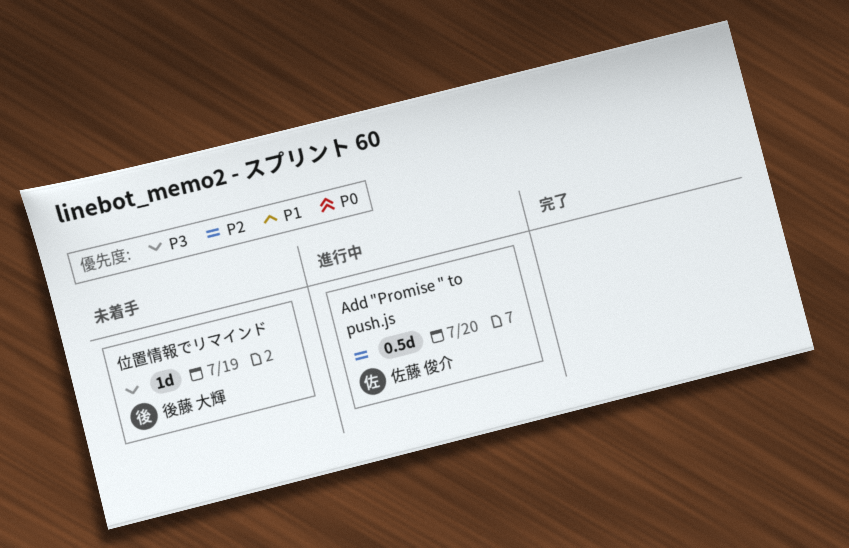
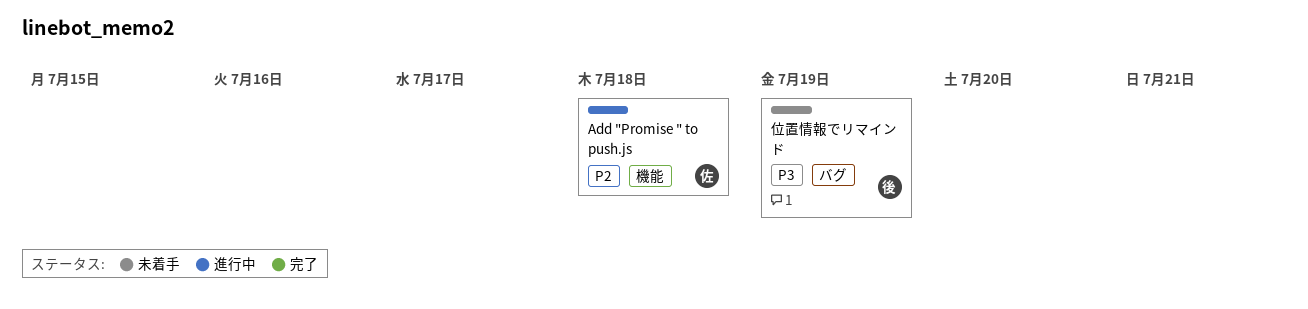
Add "Promise " to push.js, due: Jul 20 -> Jul 18

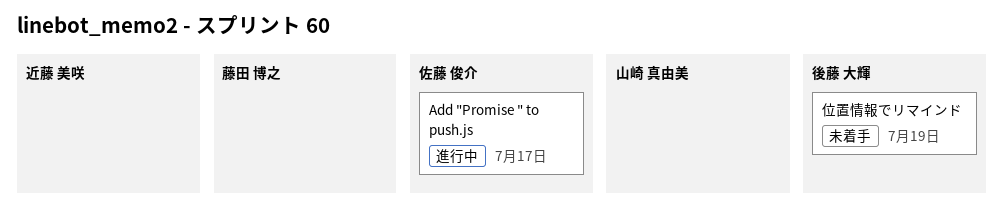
Add "Promise " to push.js, due: Jul 18 -> Jul 17

